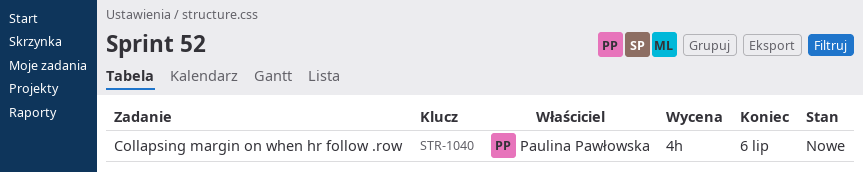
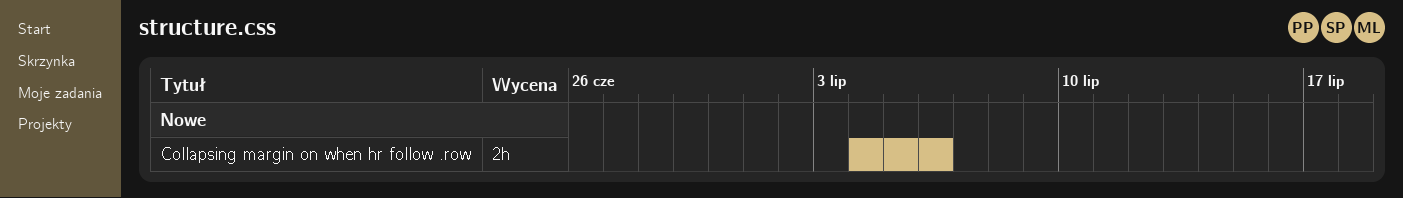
Collapsing margin on when hr follow .row, estimate: 4h -> 2h

